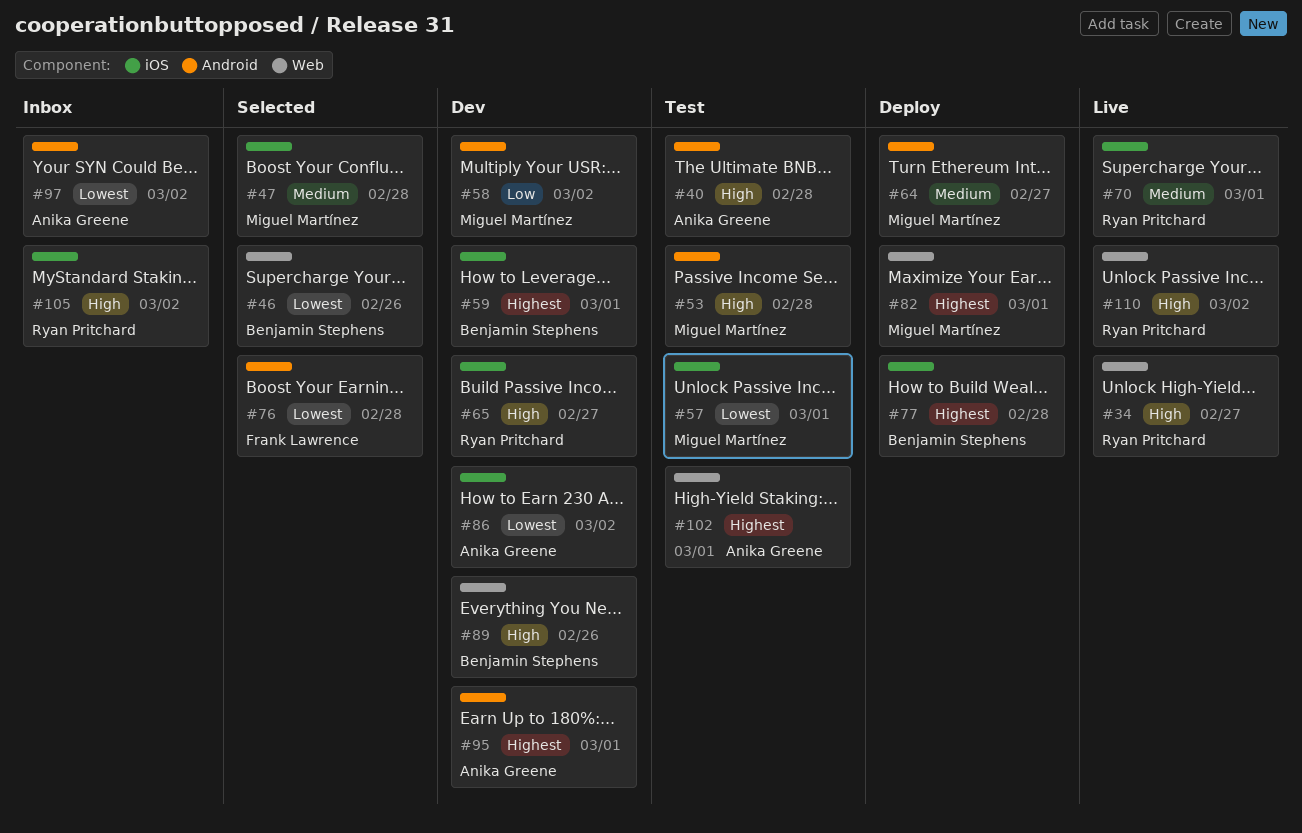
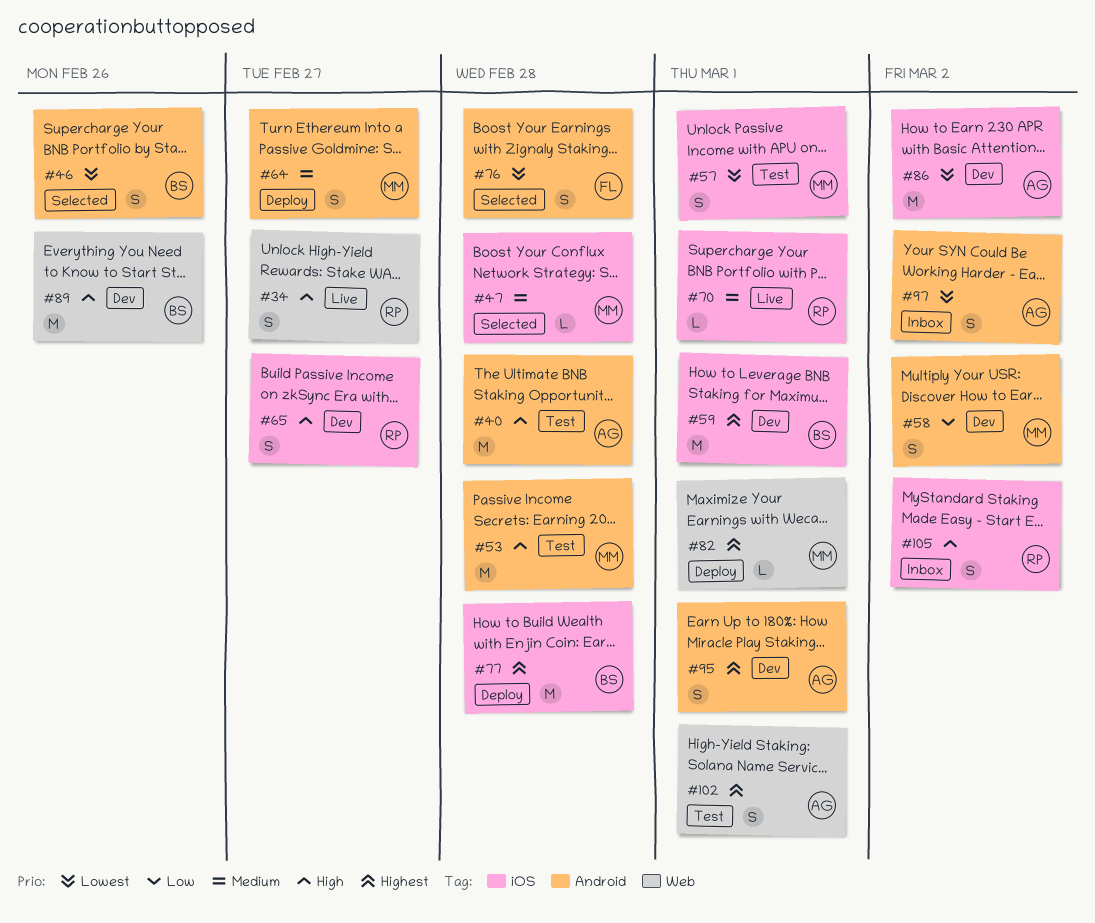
#46, label: Web -> Android
#110: present -> none

